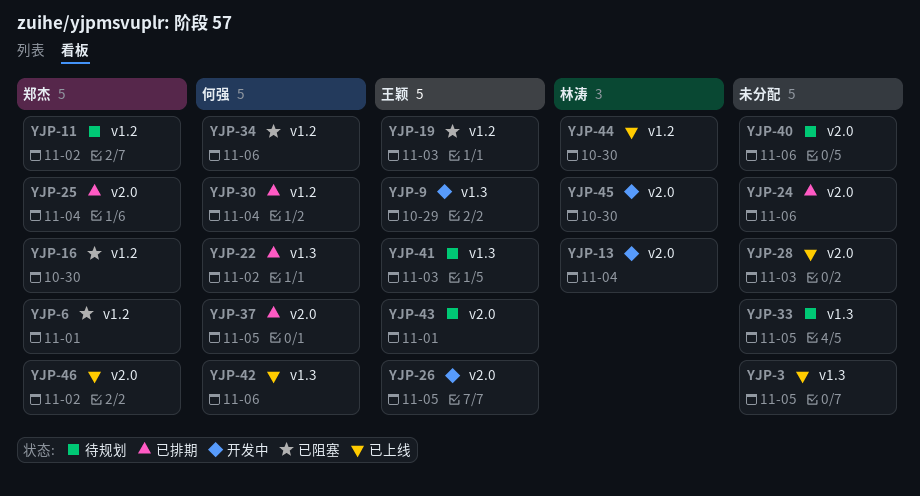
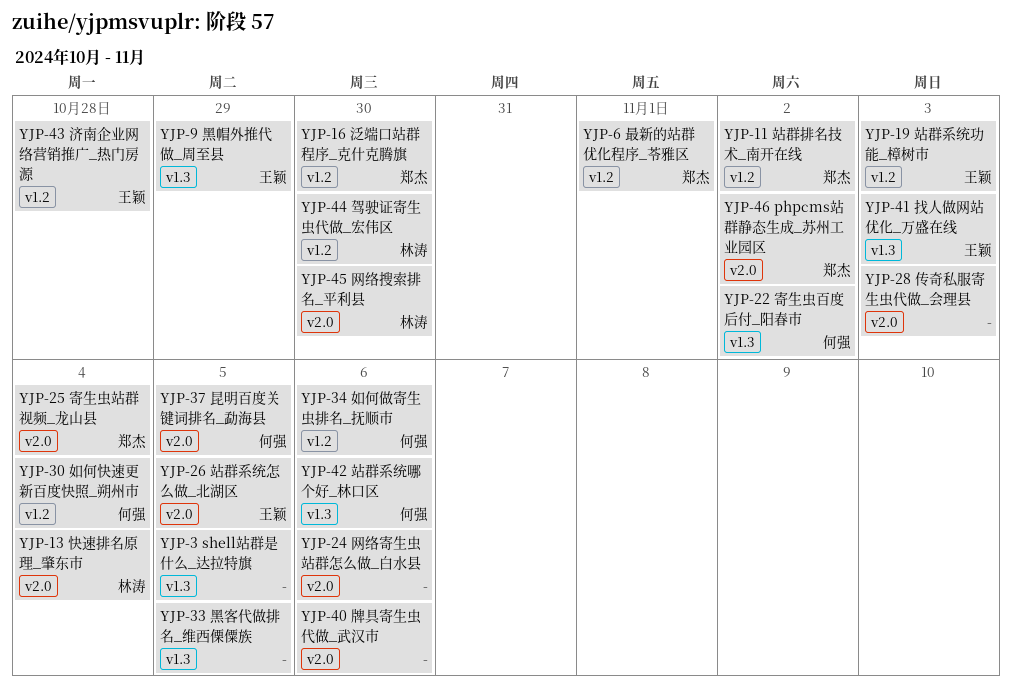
YJP-43, label: v2.0 -> v1.2
YJP-43, due: Nov 1 -> Oct 28

